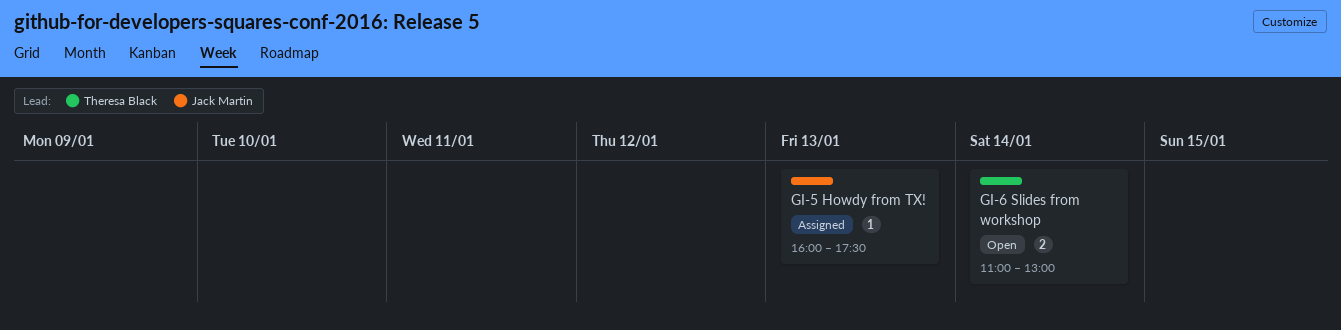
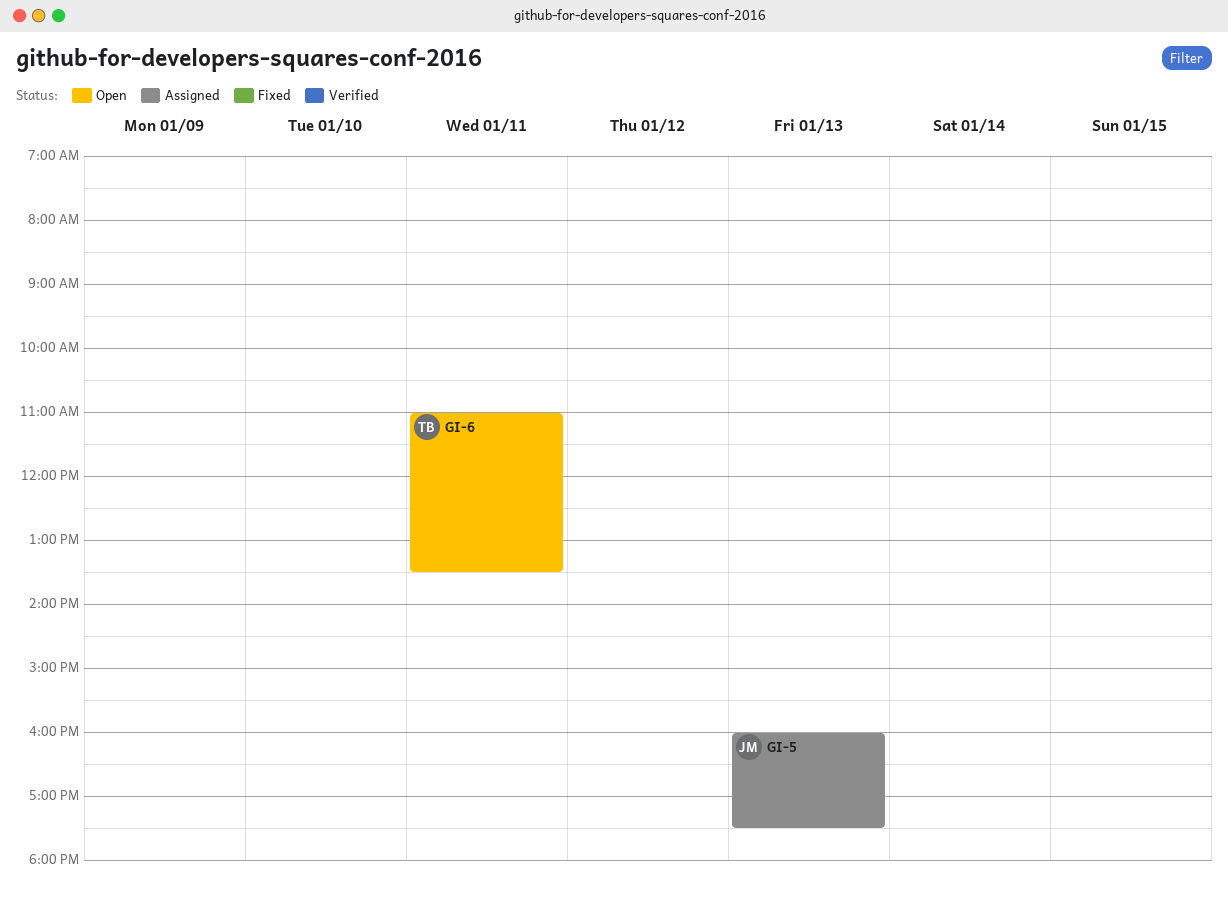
GI-6, day: Jan 14 -> Jan 11
GI-6, ends: 13:00 -> 13:30

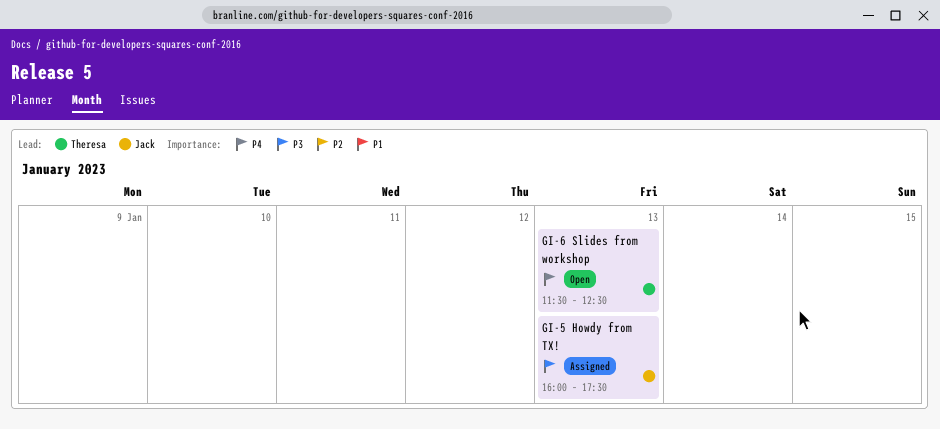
GI-6, day: Jan 11 -> Jan 13
GI-6, begins: 11:00 -> 11:30
GI-6, ends: 13:30 -> 12:30

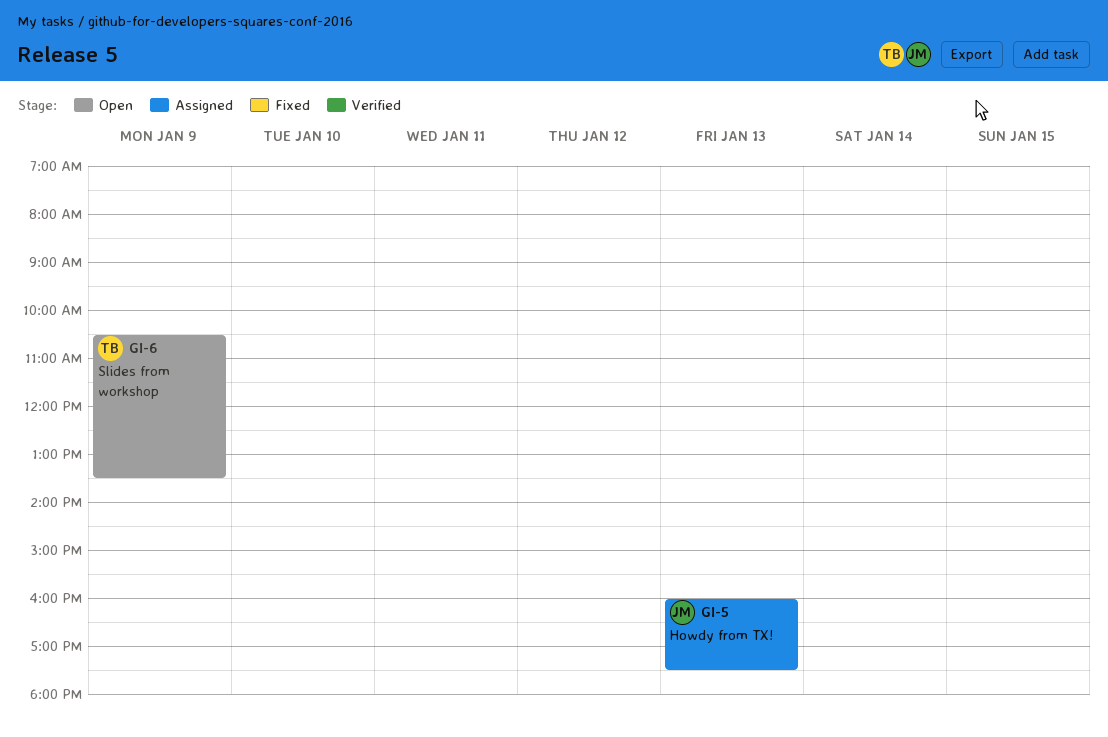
GI-6, day: Jan 13 -> Jan 9
GI-6, begins: 11:30 -> 10:30
GI-6, ends: 12:30 -> 13:30

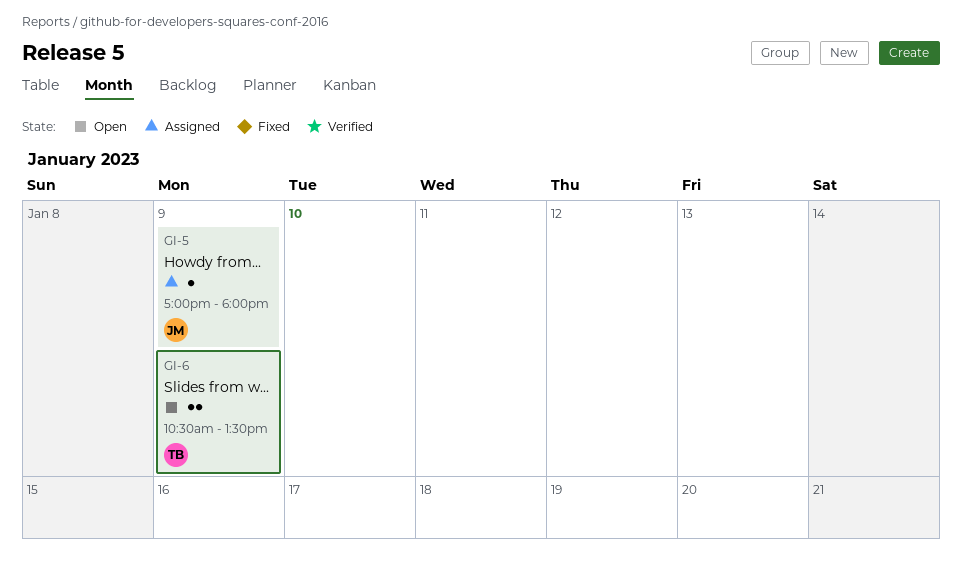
GI-5, day: Jan 13 -> Jan 9
GI-5, begins: 16:00 -> 17:00
GI-5, ends: 17:30 -> 18:00

